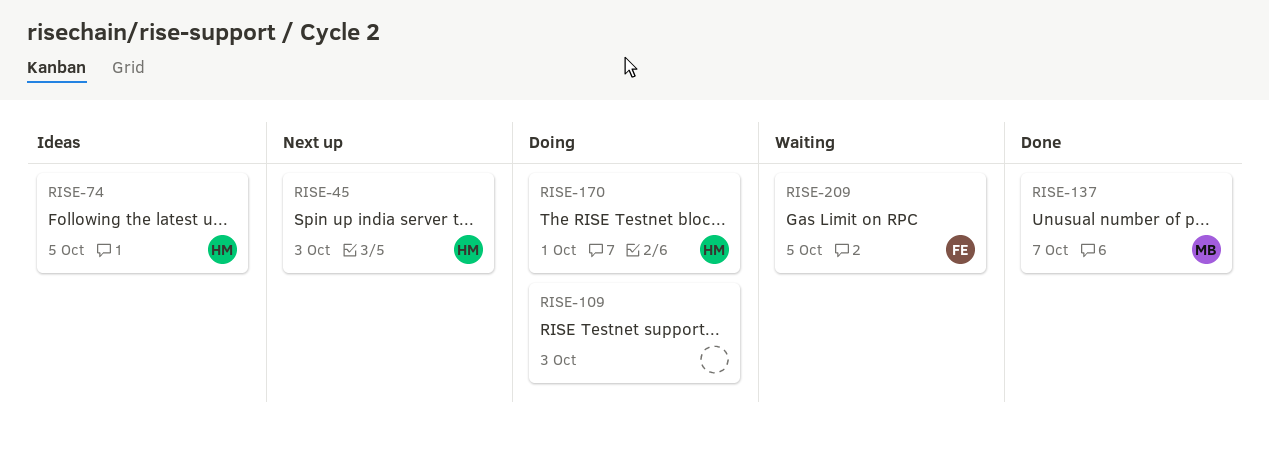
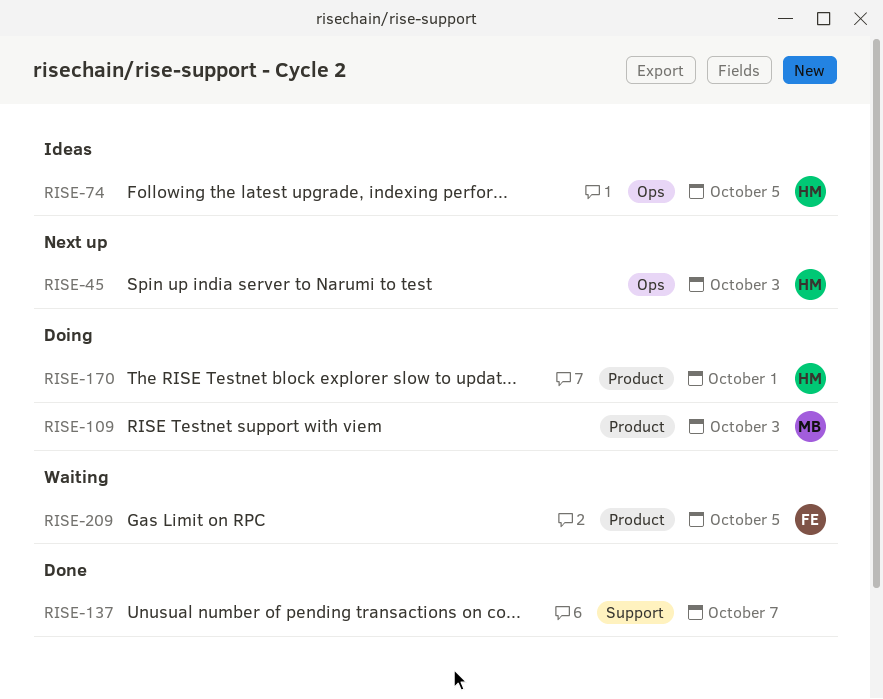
RISE-109, owner: none -> MB
RISE-137, owner: MB -> none

